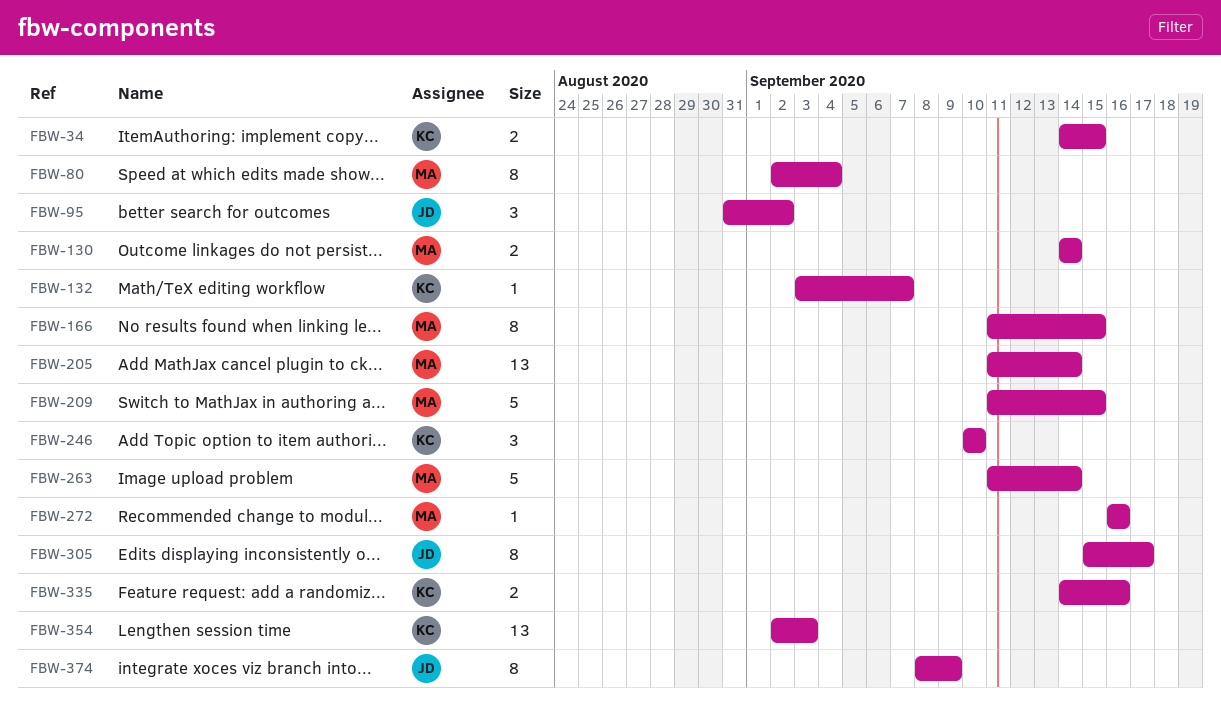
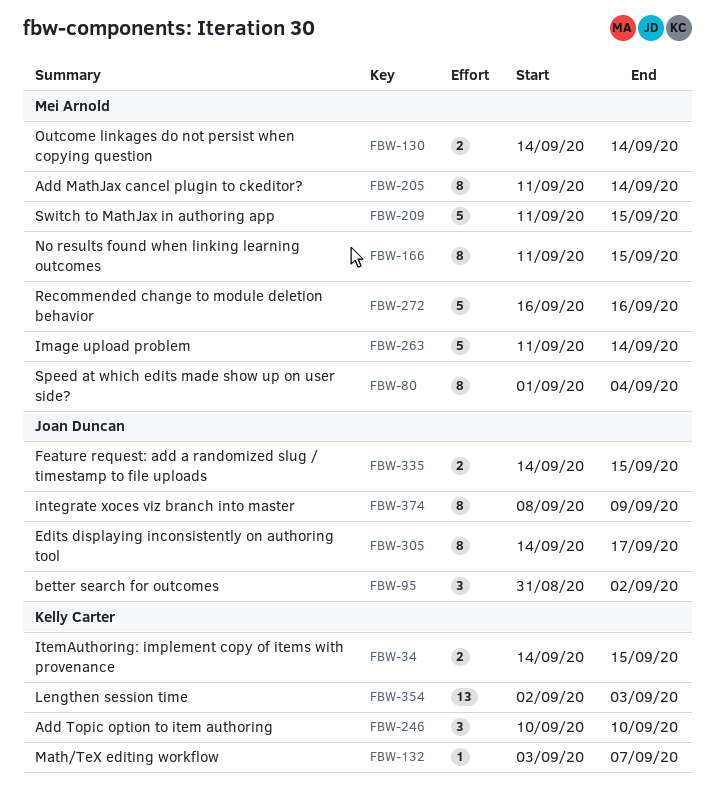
FBW-80, start: Sep 2 -> Sep 1
FBW-205, estimate: 13 -> 8
FBW-272, estimate: 1 -> 5
FBW-305, start: Sep 15 -> Sep 14
FBW-335, owner: Kelly Carter -> Joan Duncan
FBW-335, due: Sep 16 -> Sep 15

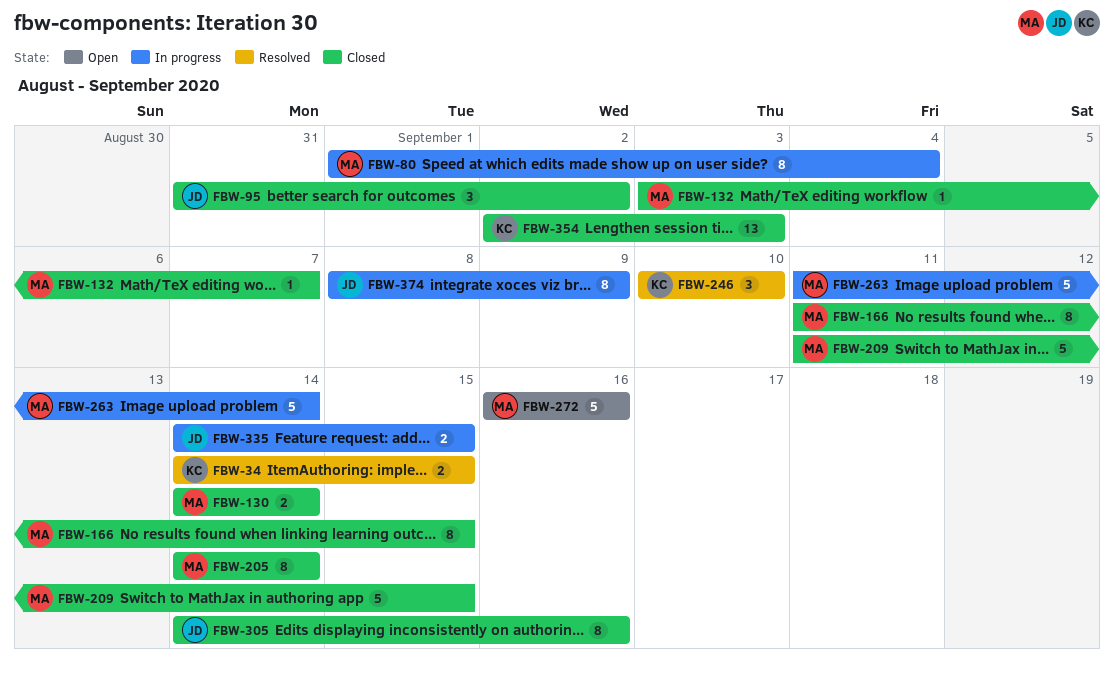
FBW-132, owner: Kelly Carter -> Mei Arnold
FBW-205, start: Sep 11 -> Sep 14
FBW-305, due: Sep 17 -> Sep 16

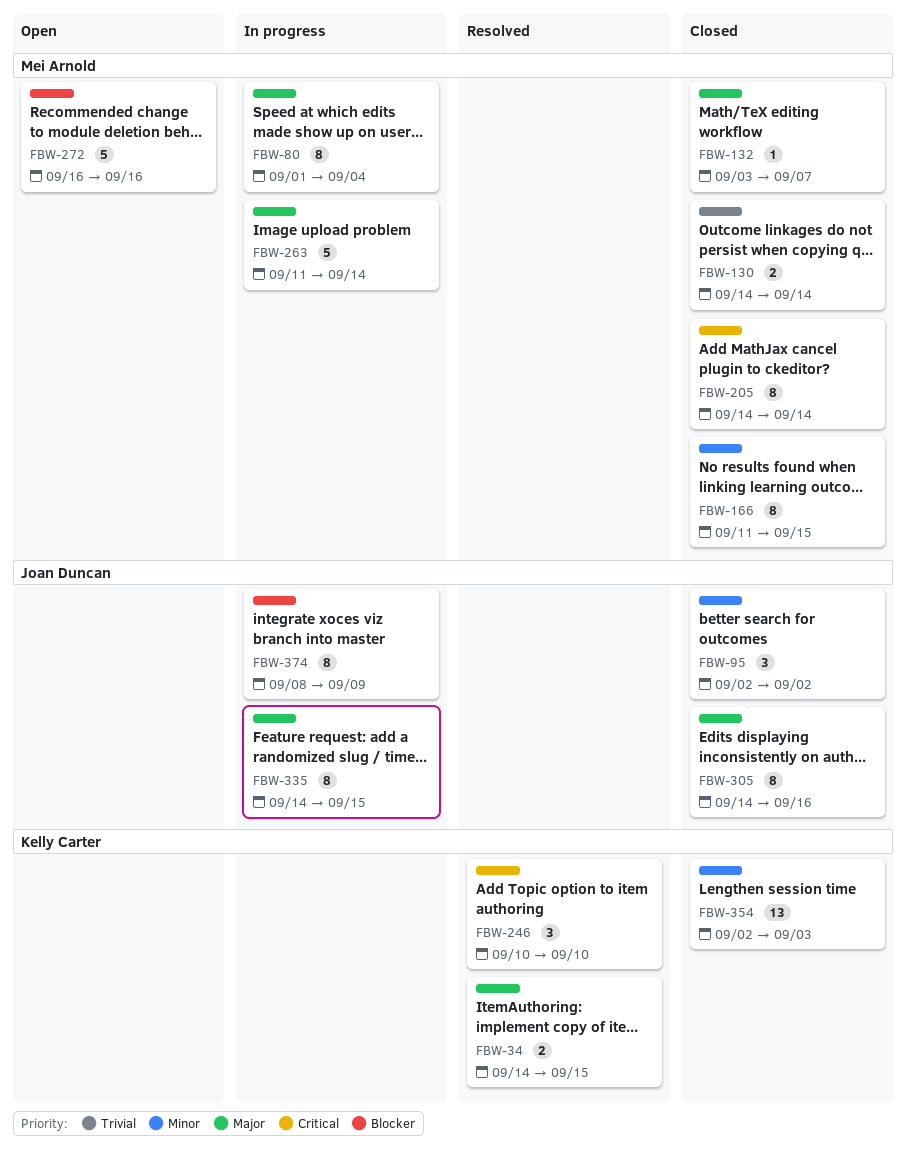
FBW-95, start: Aug 31 -> Sep 2
FBW-209: present -> none
FBW-335, estimate: 2 -> 8

